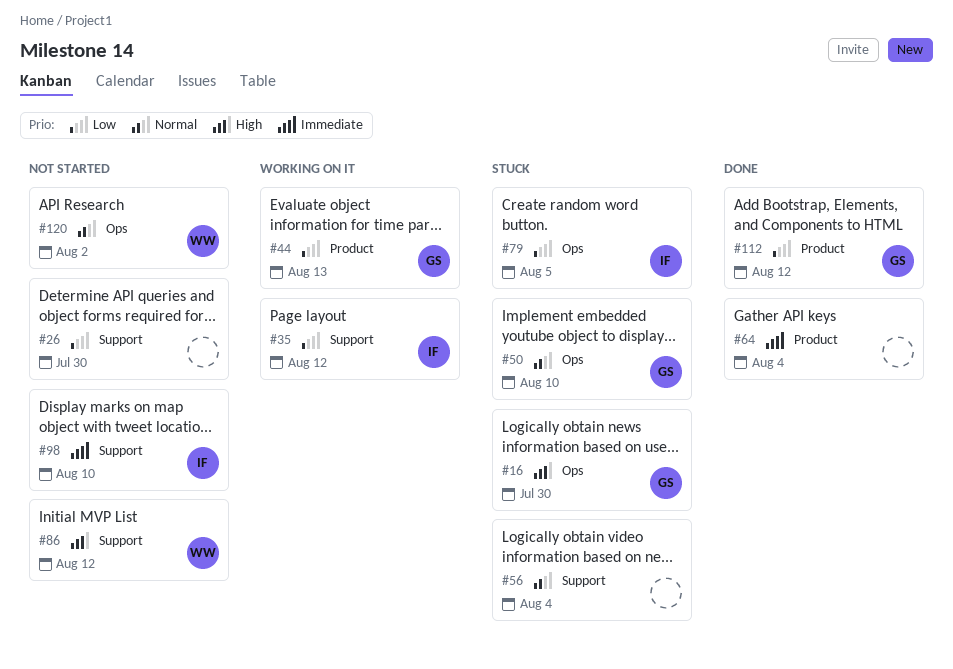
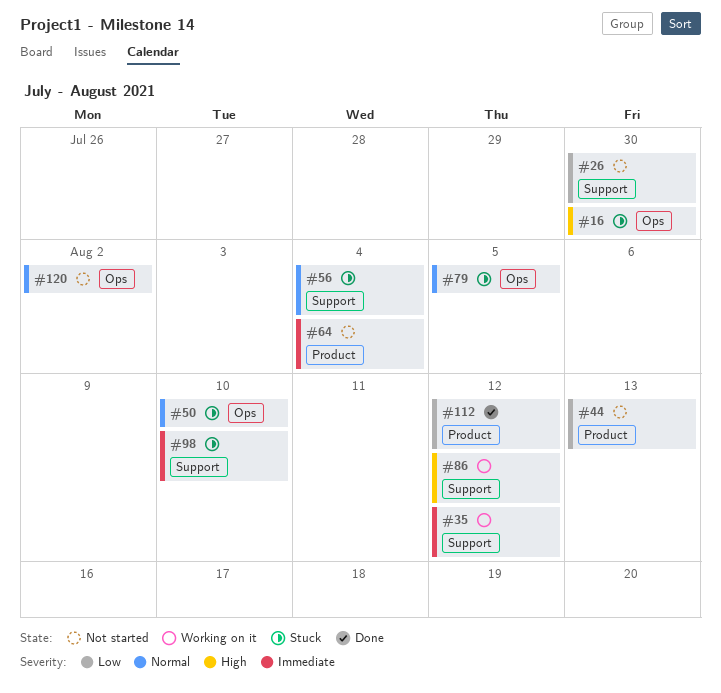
#35, priority: Low -> Immediate
#44, status: Working on it -> Not started
#64, status: Done -> Not started
#79, priority: Low -> Normal
#86, status: Not started -> Working on it
#98, status: Not started -> Stuck

